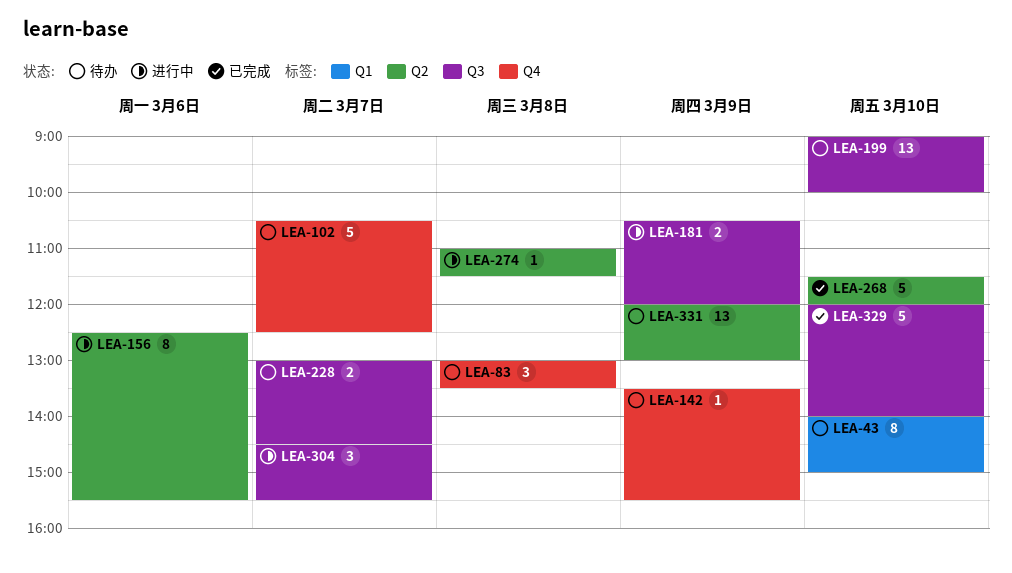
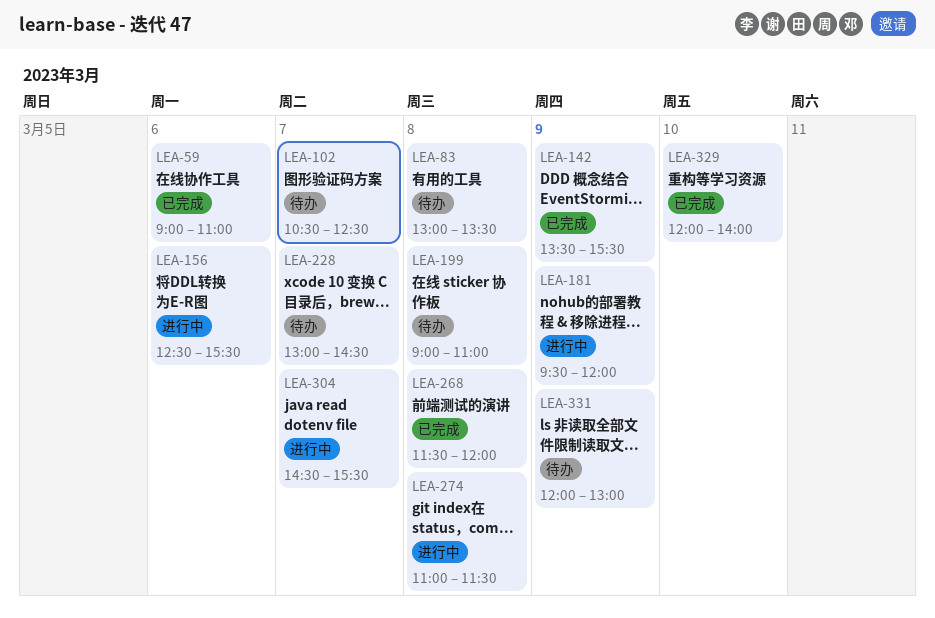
LEA-43: present -> none
LEA-59: none -> present
LEA-142, status: 待办 -> 已完成
LEA-181, begins: 10:30 -> 09:30
LEA-199, day: Mar 10 -> Mar 8
LEA-199, ends: 10:00 -> 11:00
LEA-268, day: Mar 10 -> Mar 8

